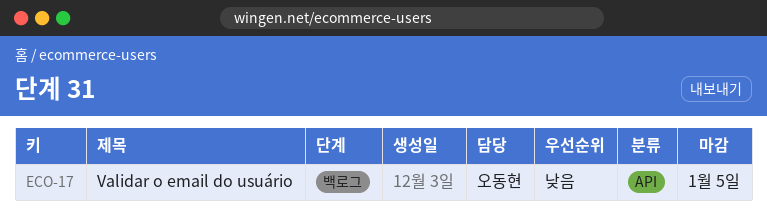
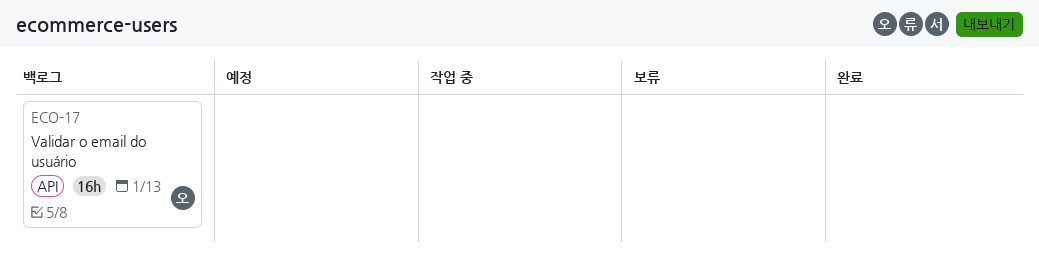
ECO-17, due: Jan 5 -> Jan 13

